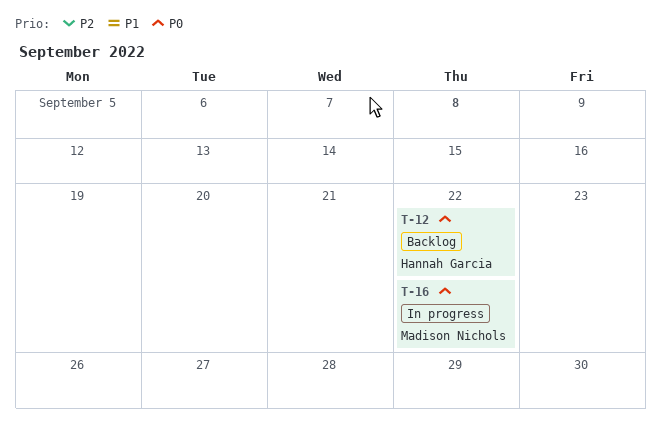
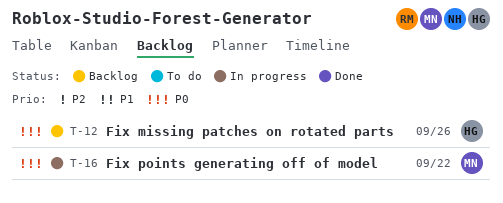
T-12, due: Sep 22 -> Sep 26

